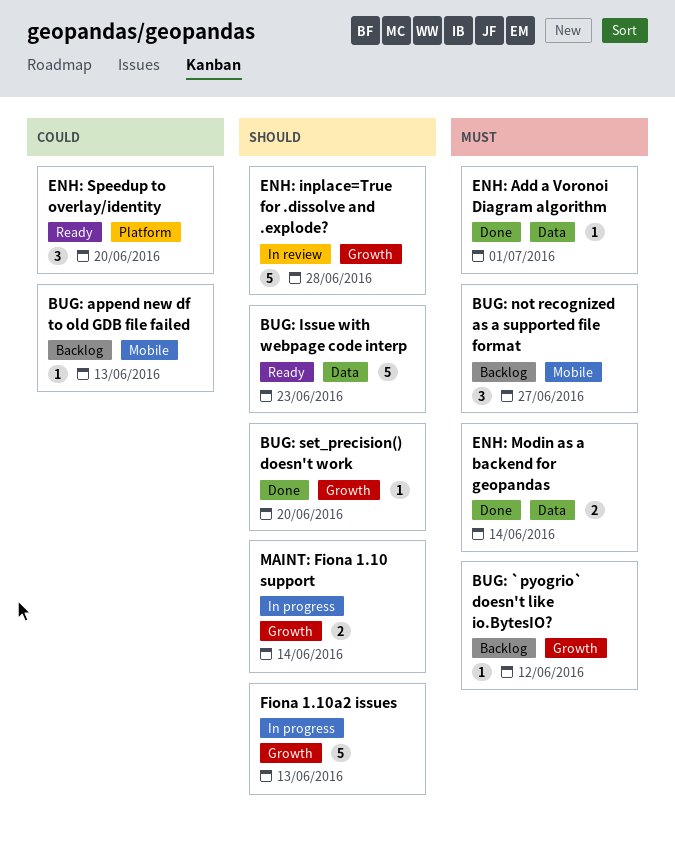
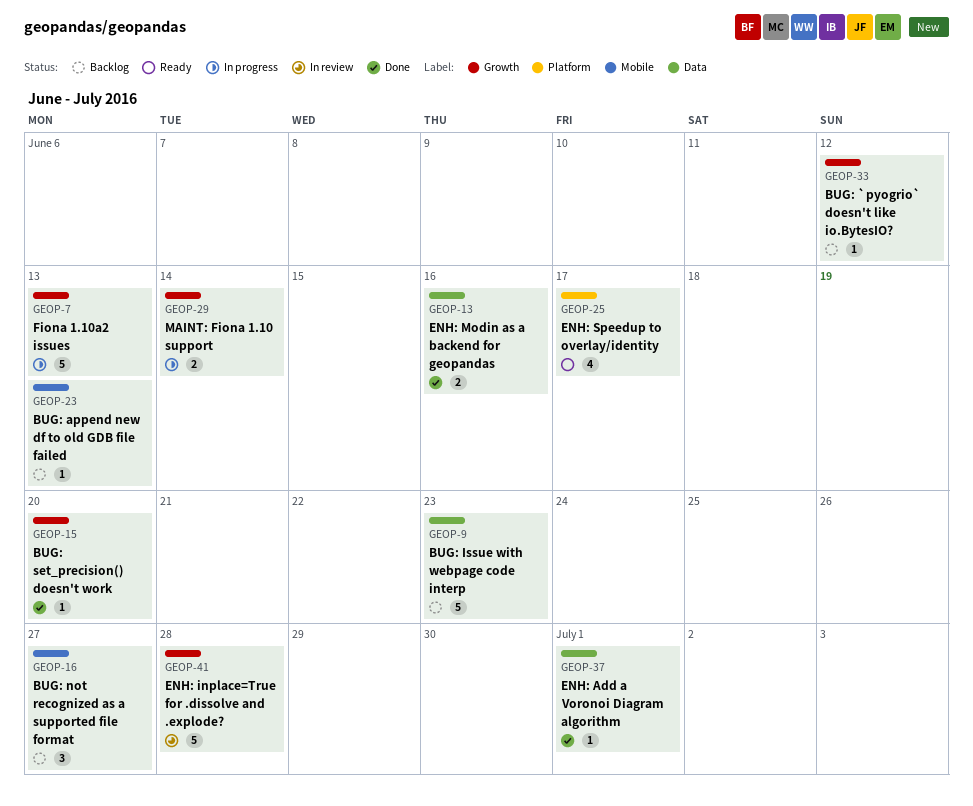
BUG: Issue with webpage code interp, status: Ready -> Backlog
ENH: Modin as a backend for geopandas, due: Jun 14 -> Jun 16
ENH: Speedup to overlay/identity, estimate: 3 -> 4
ENH: Speedup to overlay/identity, due: Jun 20 -> Jun 17

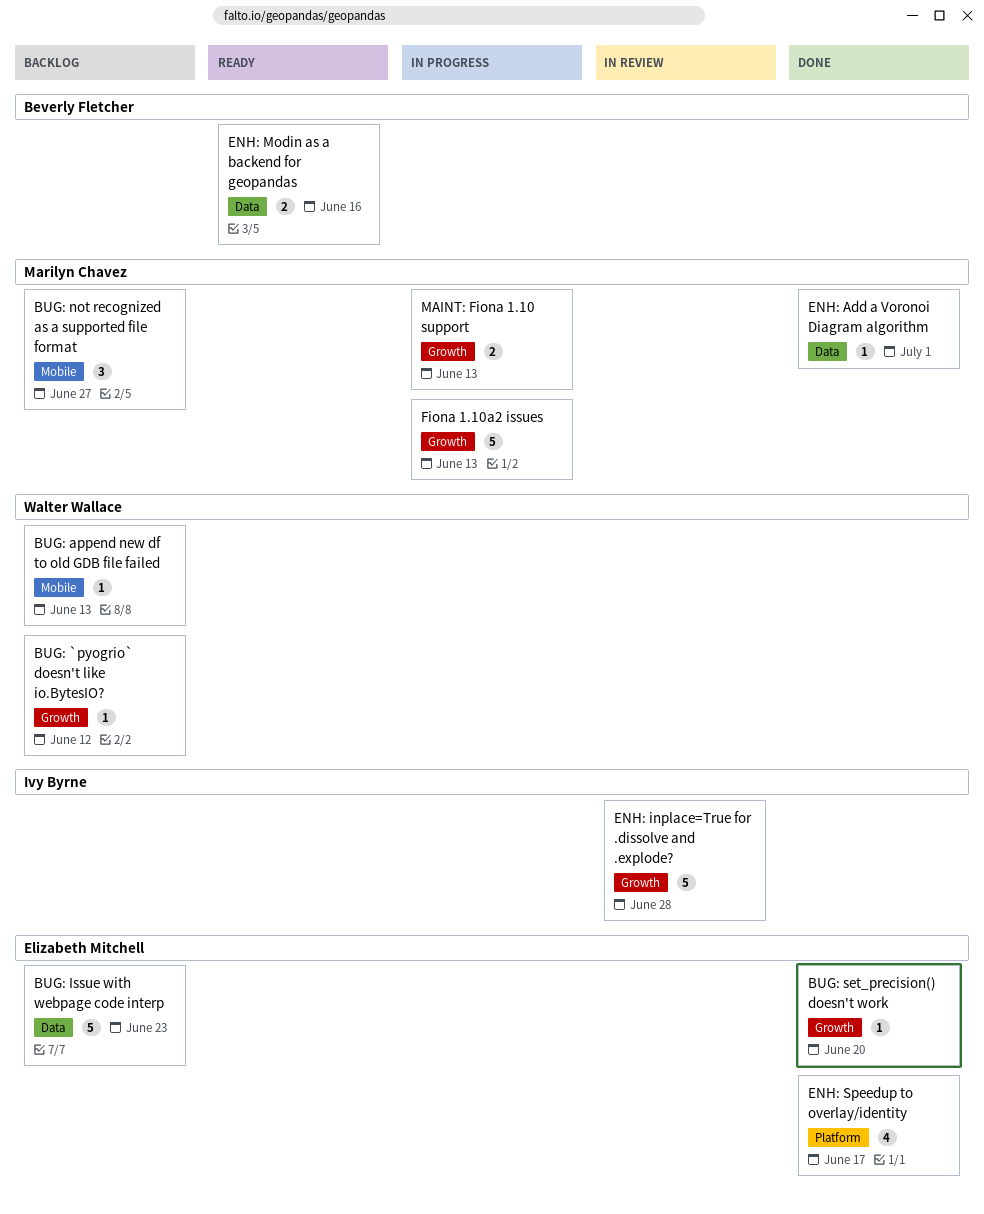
ENH: Modin as a backend for geopandas, status: Done -> Ready
ENH: Speedup to overlay/identity, status: Ready -> Done
MAINT: Fiona 1.10 support, due: Jun 14 -> Jun 13

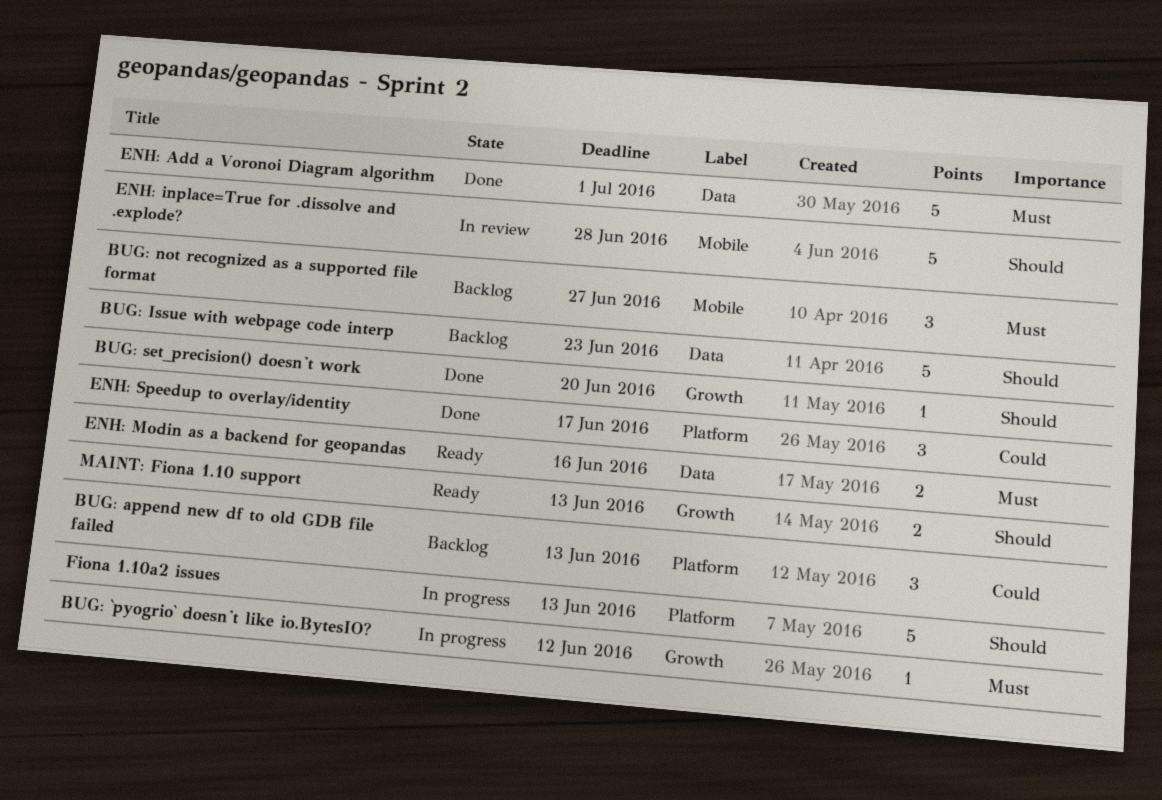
BUG: `pyogrio` doesn't like io.BytesIO?, status: Backlog -> In progress
BUG: append new df to old GDB file failed, label: Mobile -> Platform
BUG: append new df to old GDB file failed, estimate: 1 -> 3
ENH: Add a Voronoi Diagram algorithm, estimate: 1 -> 5
ENH: inplace=True for .dissolve and .explode?, label: Growth -> Mobile
ENH: Speedup to overlay/identity, estimate: 4 -> 3
Fiona 1.10a2 issues, label: Growth -> Platform
MAINT: Fiona 1.10 support, status: In progress -> Ready

